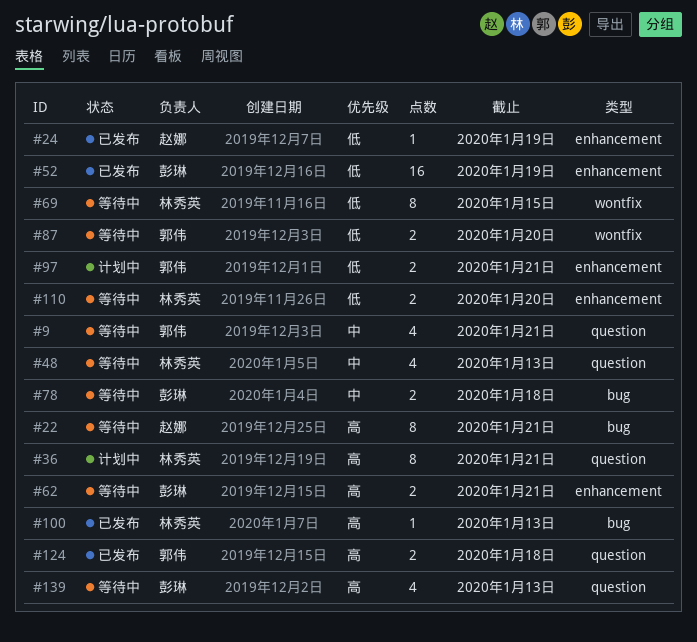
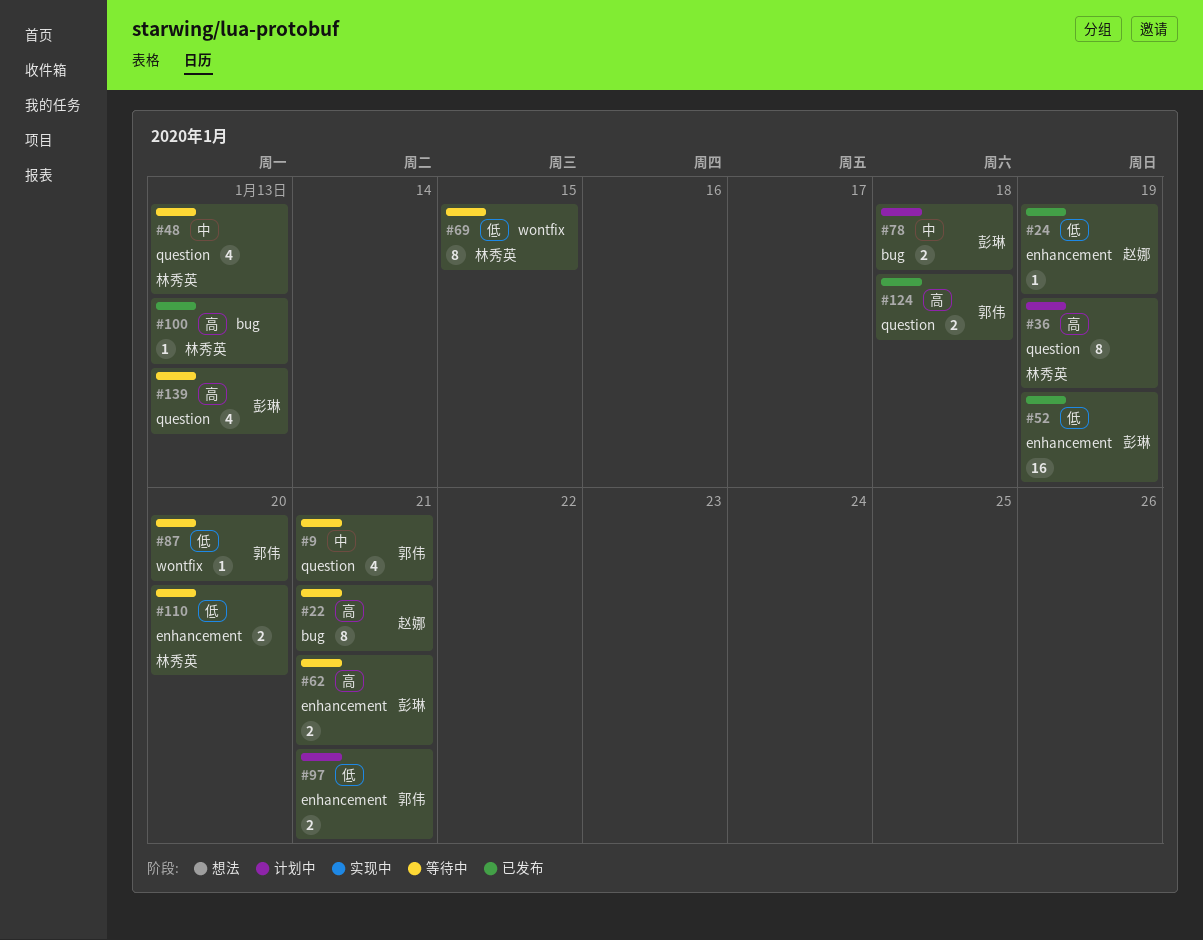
#36, due: Jan 21 -> Jan 19
#78, status: 等待中 -> 计划中
#87, estimate: 2 -> 1

